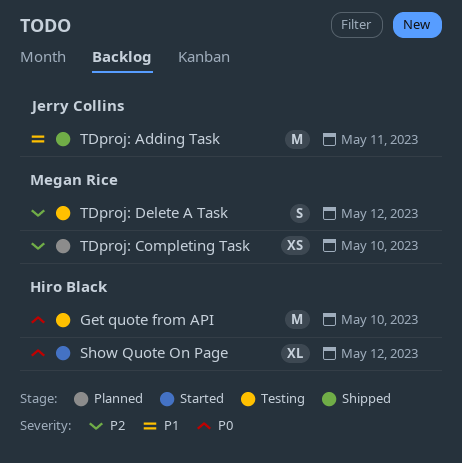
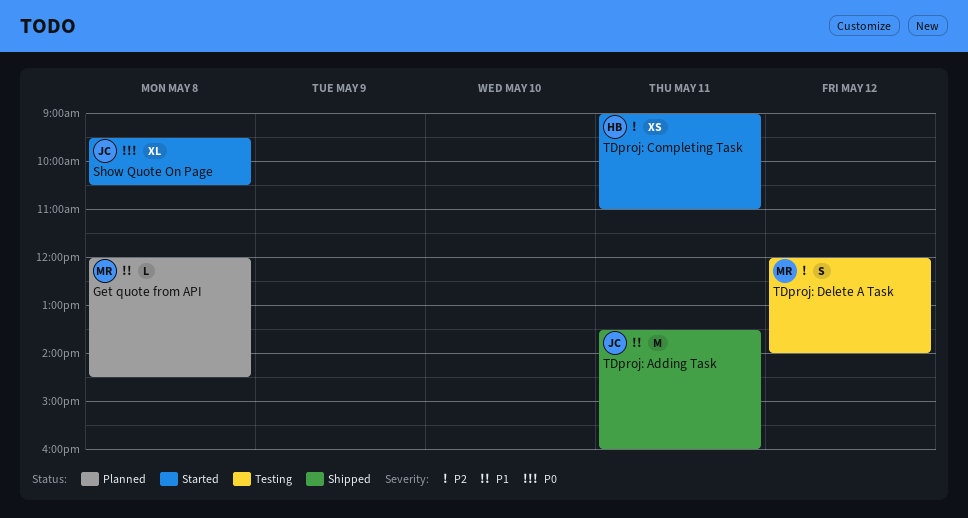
Get quote from API, status: Testing -> Planned
Get quote from API, owner: Hiro Black -> Megan Rice
Get quote from API, priority: P0 -> P1
Get quote from API, estimate: M -> L
Get quote from API, day: May 10 -> May 8
Show Quote On Page, owner: Hiro Black -> Jerry Collins
Show Quote On Page, day: May 12 -> May 8
TDproj: Completing Task, status: Planned -> Started
TDproj: Completing Task, owner: Megan Rice -> Hiro Black
TDproj: Completing Task, day: May 10 -> May 11

